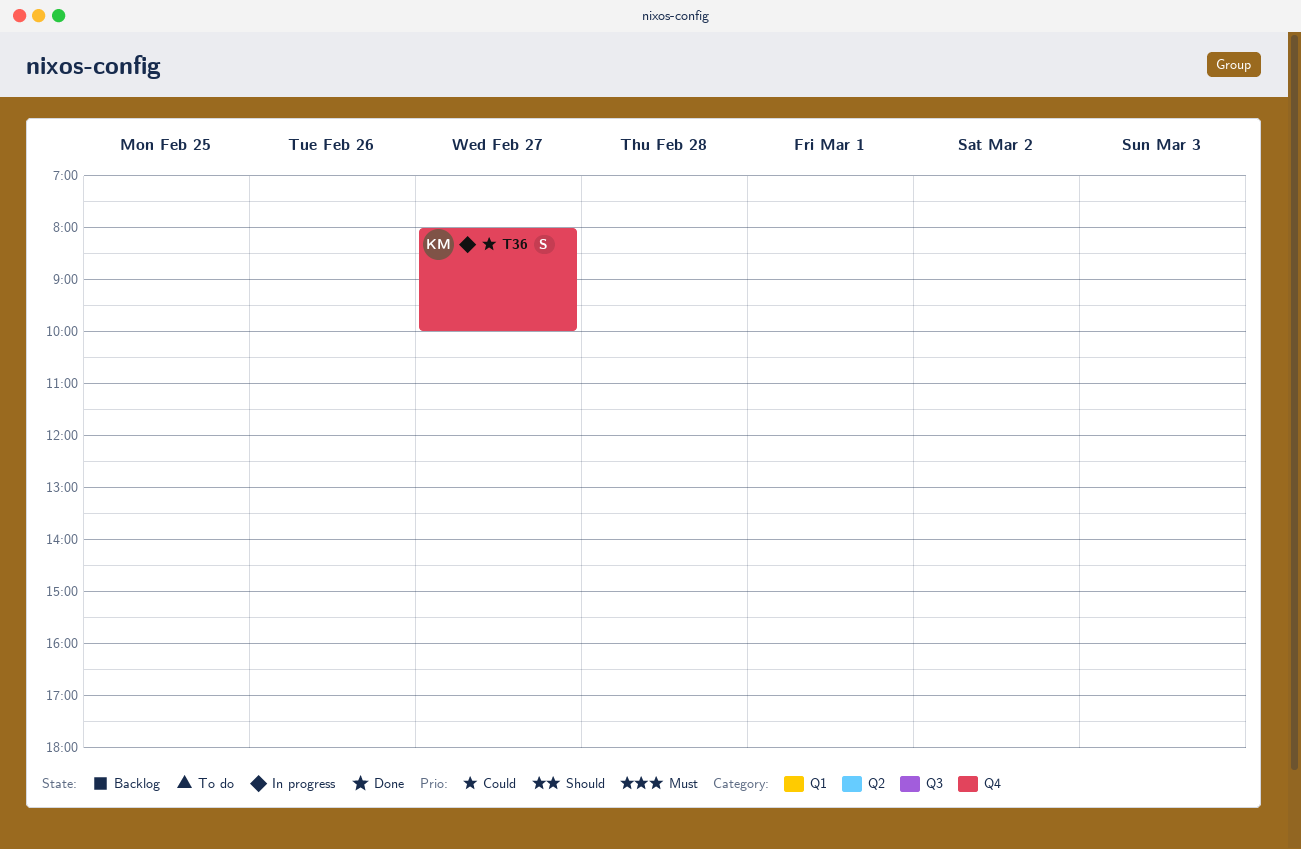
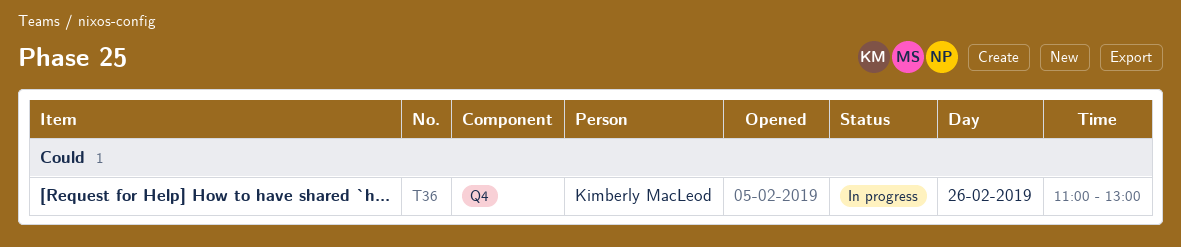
T36, day: Feb 27 -> Feb 26
T36, begins: 08:00 -> 11:00
T36, ends: 10:00 -> 13:00

